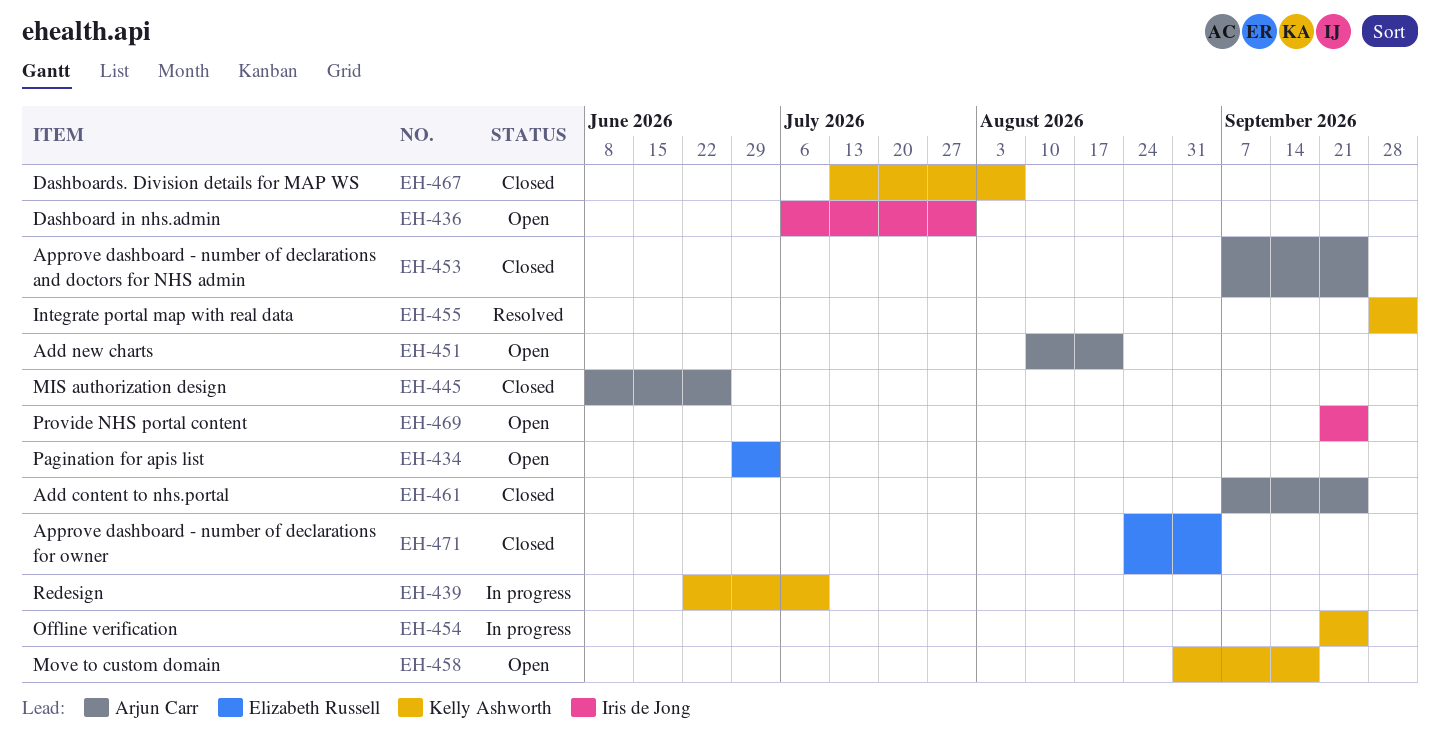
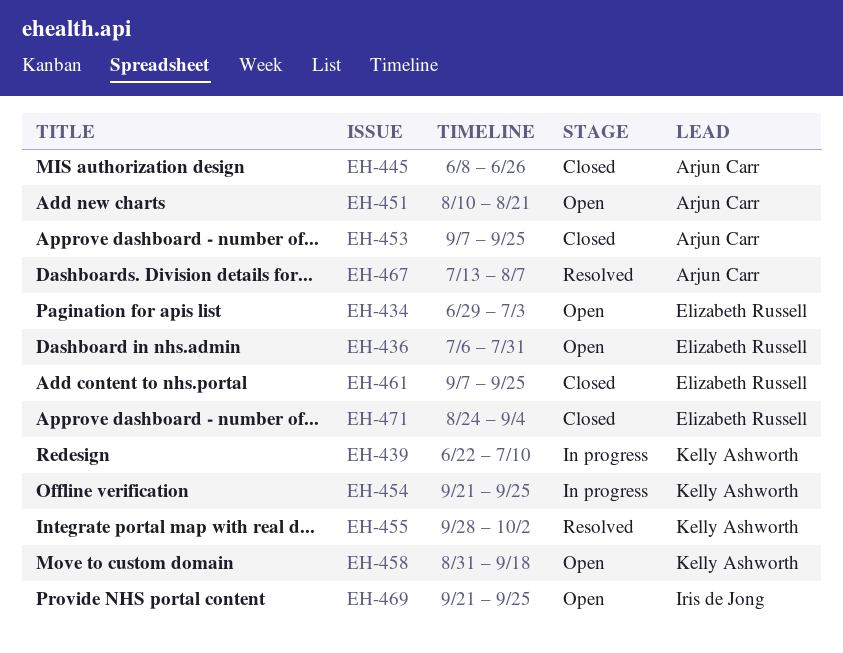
EH-436, owner: Iris de Jong -> Elizabeth Russell
EH-461, owner: Arjun Carr -> Elizabeth Russell
EH-467, status: Closed -> Resolved
EH-467, owner: Kelly Ashworth -> Arjun Carr

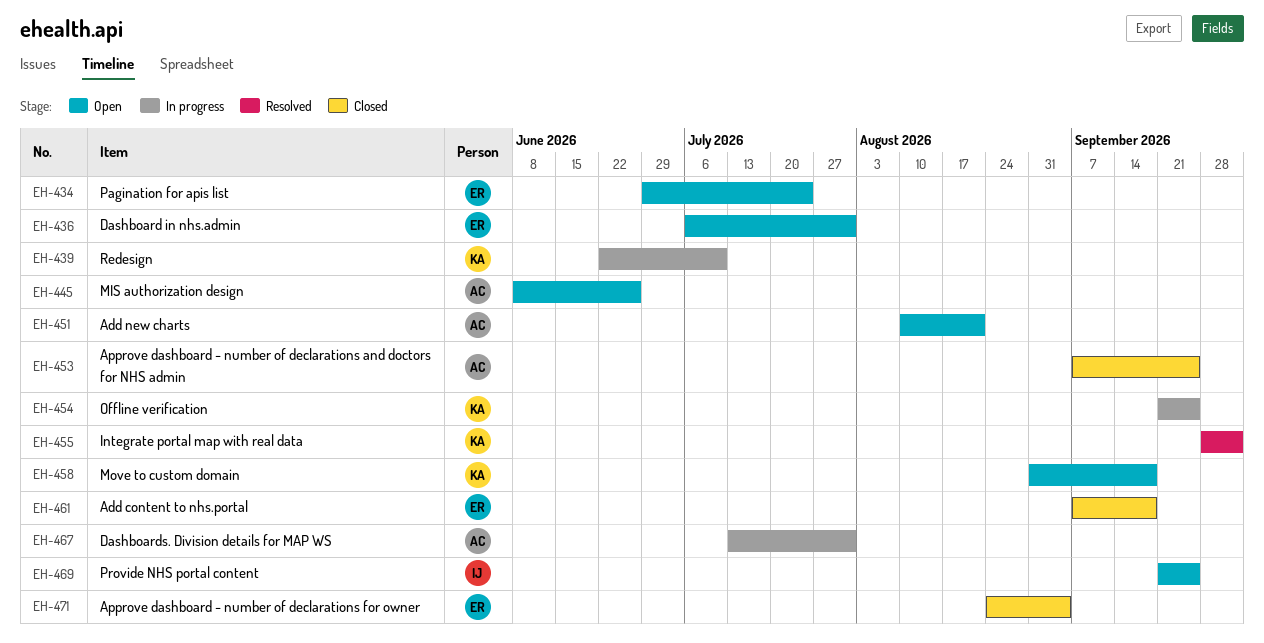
EH-434, due: Jul 3 -> Jul 24
EH-445, status: Closed -> Open
EH-461, due: Sep 25 -> Sep 18
EH-467, status: Resolved -> In progress
EH-467, due: Aug 7 -> Jul 31

